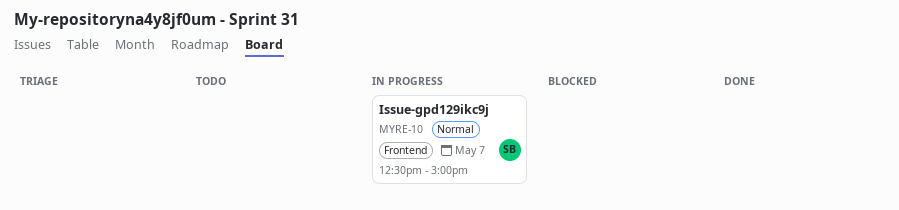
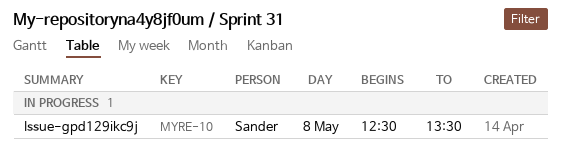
MYRE-10, day: May 7 -> May 8
MYRE-10, ends: 15:00 -> 13:30

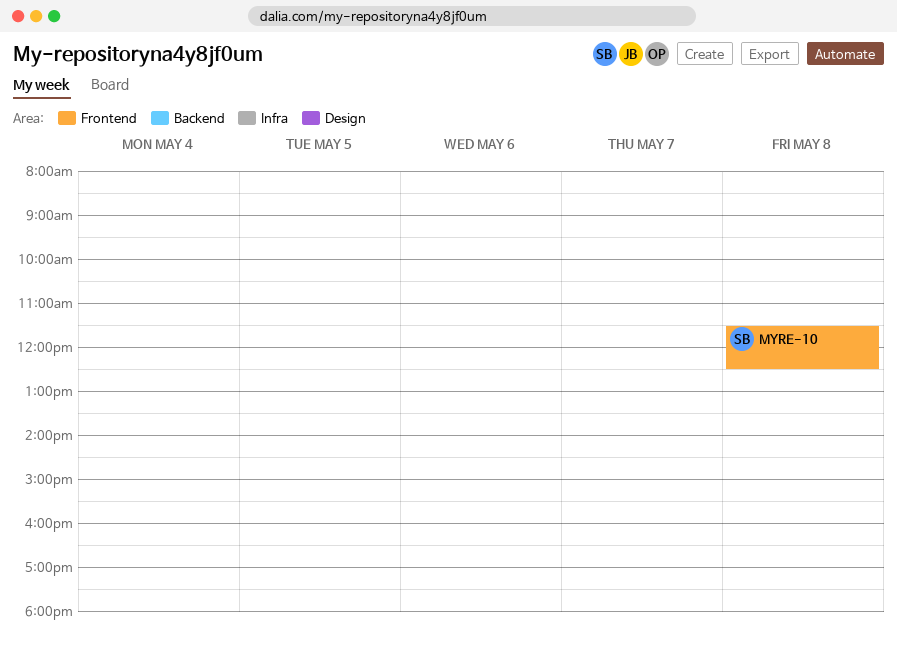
MYRE-10, begins: 12:30 -> 11:30
MYRE-10, ends: 13:30 -> 12:30

